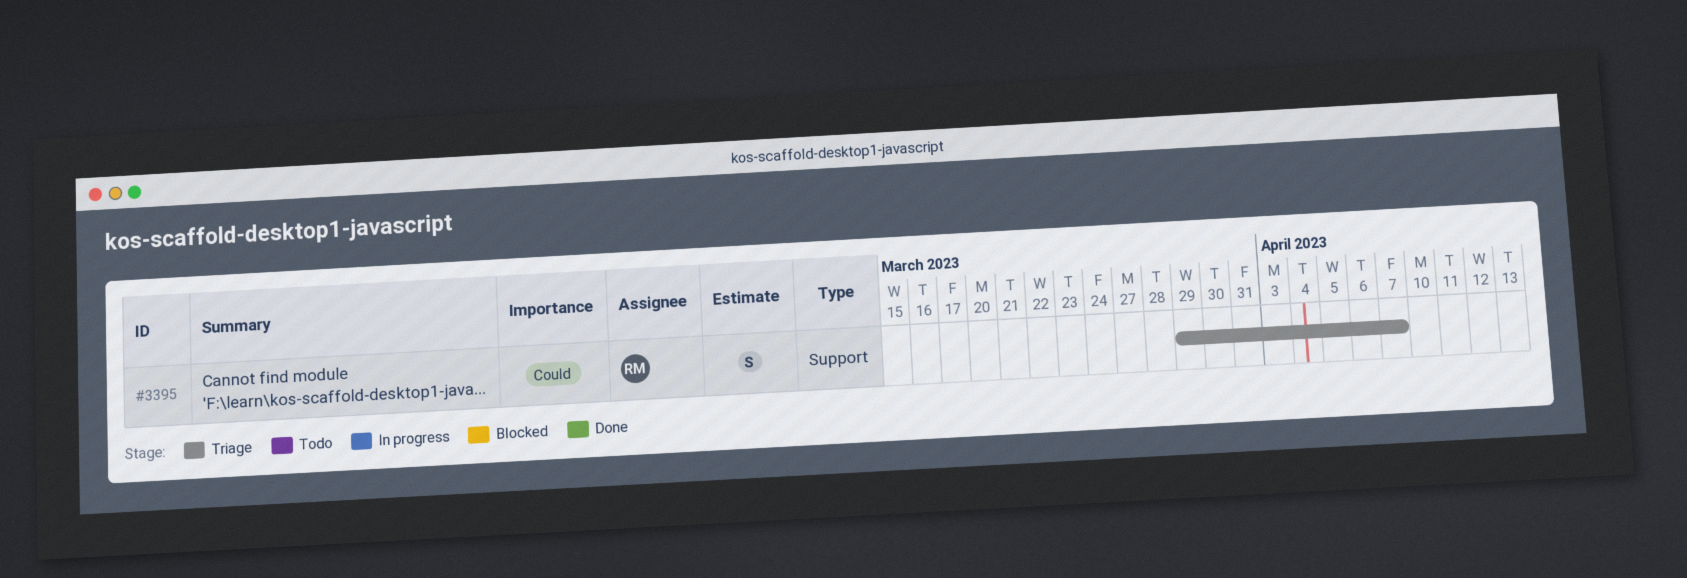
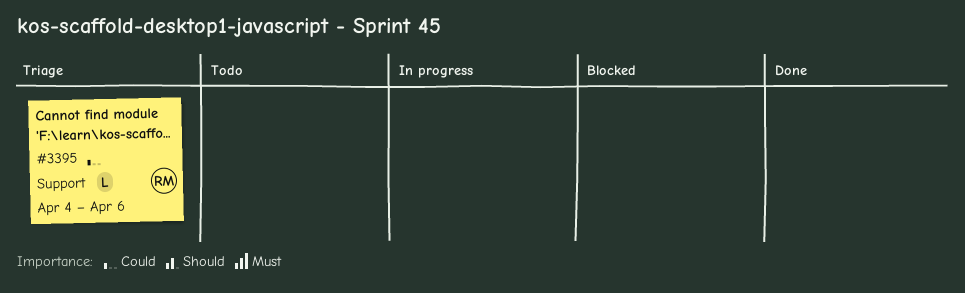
#3395, estimate: S -> L
#3395, start: Mar 29 -> Apr 4
#3395, due: Apr 7 -> Apr 6

